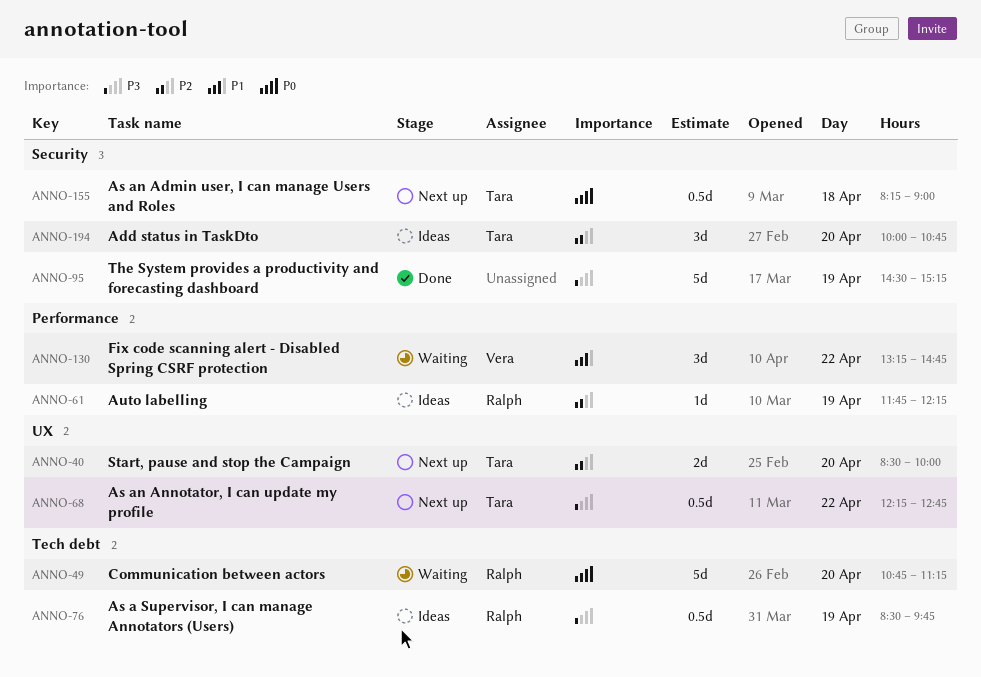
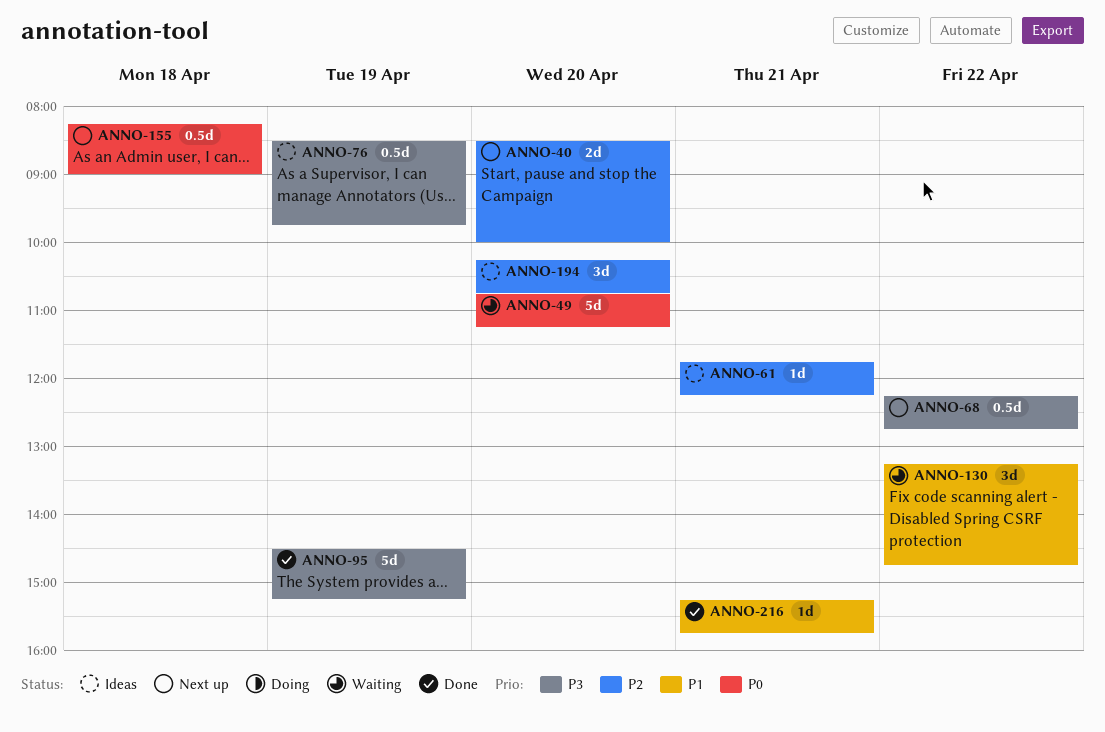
ANNO-61, day: Apr 19 -> Apr 21
ANNO-194, begins: 10:00 -> 10:15
ANNO-216: none -> present

